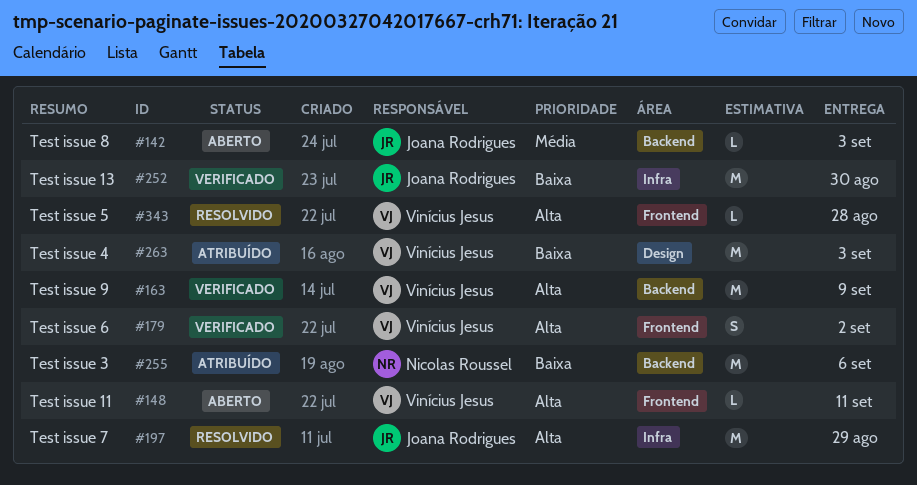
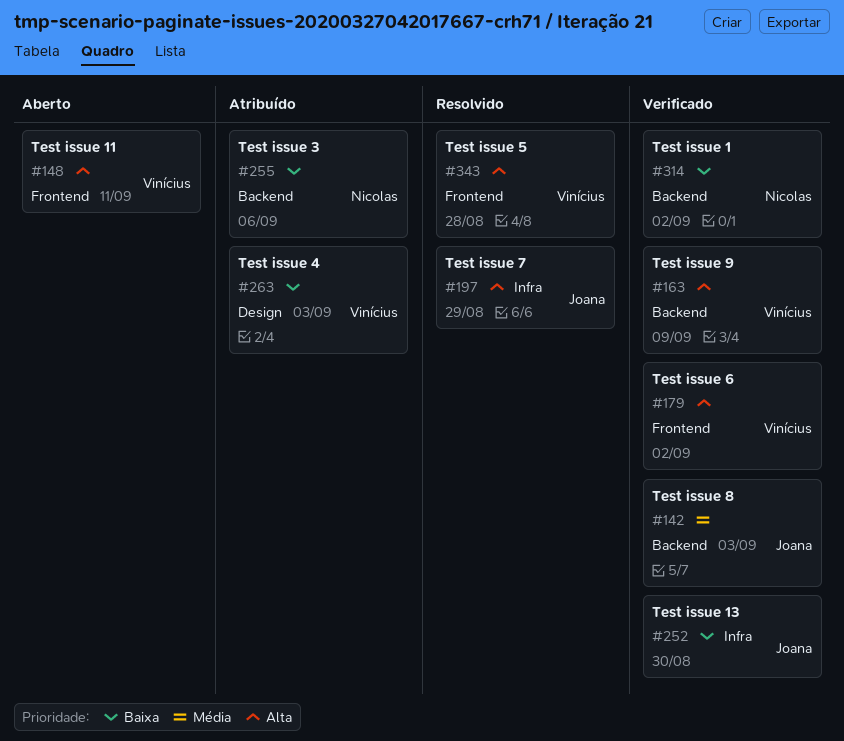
#142, status: Aberto -> Verificado
#314: none -> present

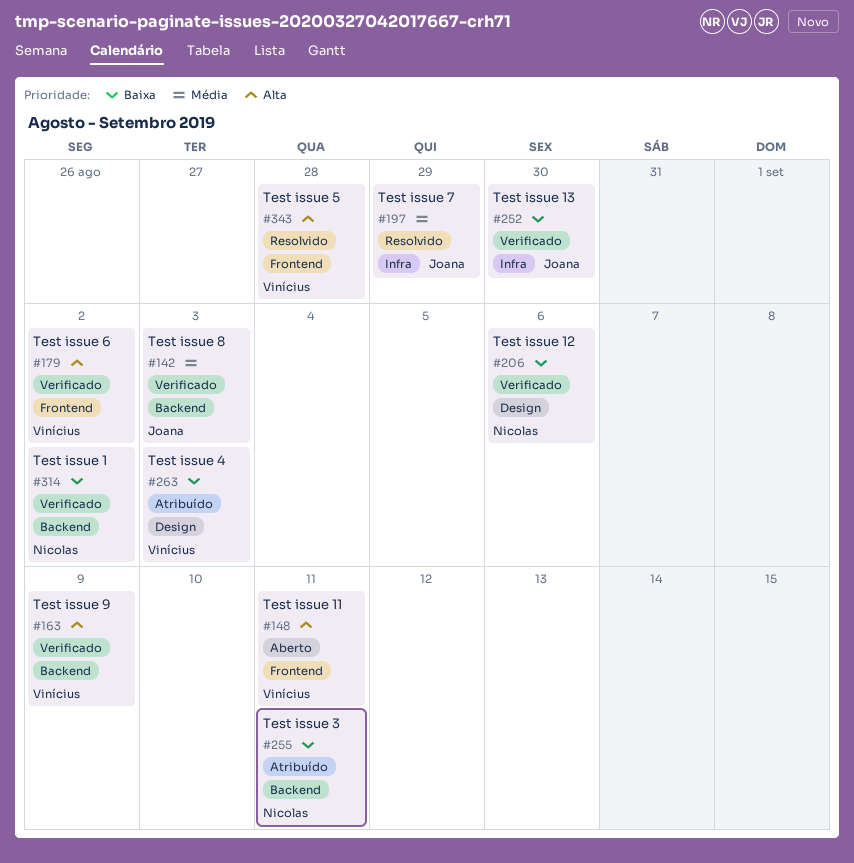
#197, priority: Alta -> Média
#206: none -> present
#255, due: Sep 6 -> Sep 11

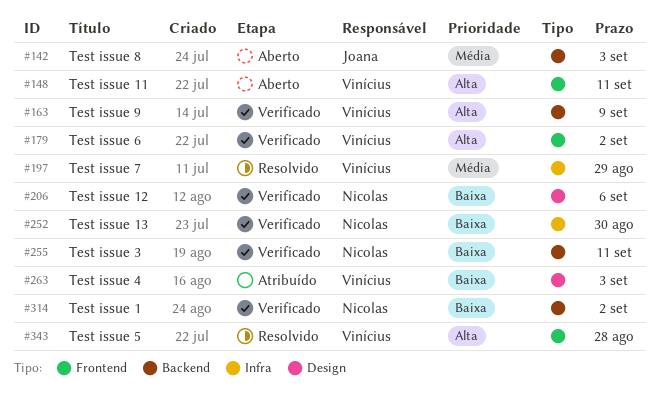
#142, status: Verificado -> Aberto
#197, owner: Joana -> Vinícius
#252, owner: Joana -> Nicolas
#255, status: Atribuído -> Verificado

